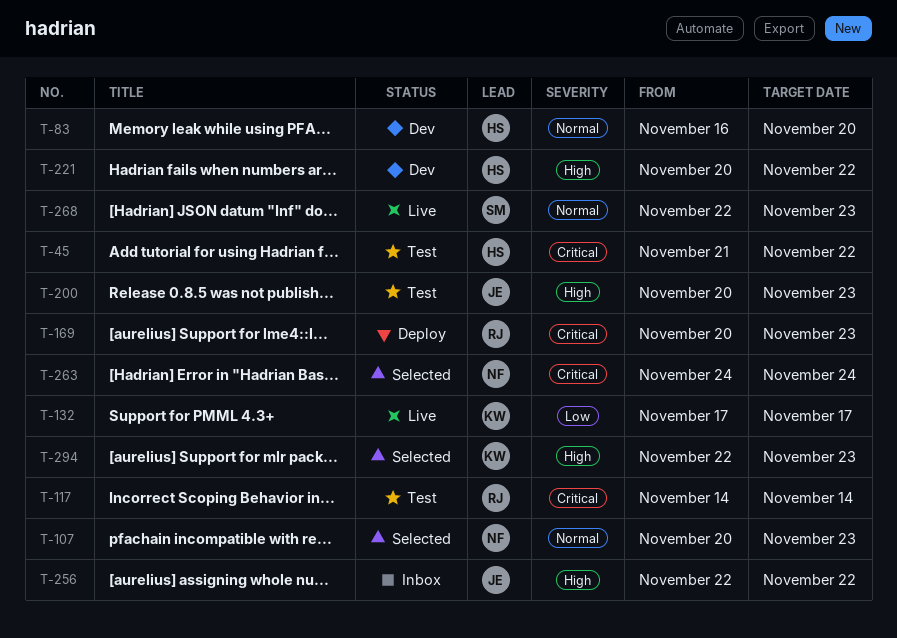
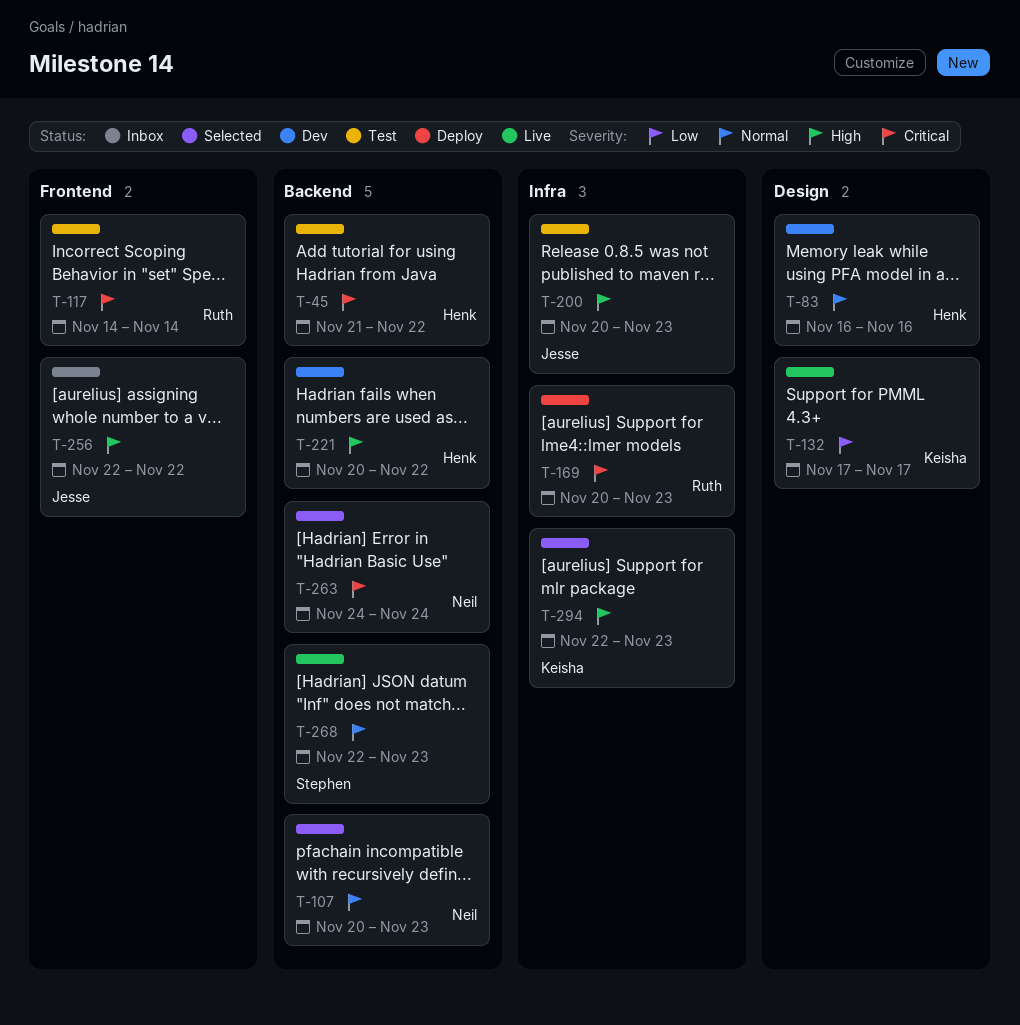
T-83, due: Nov 20 -> Nov 16

